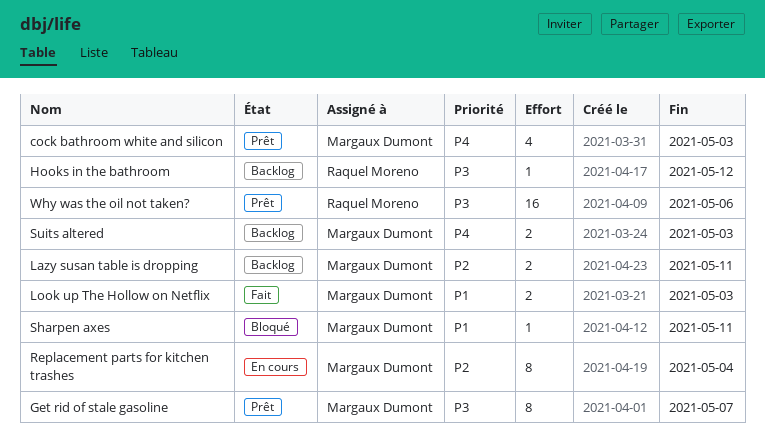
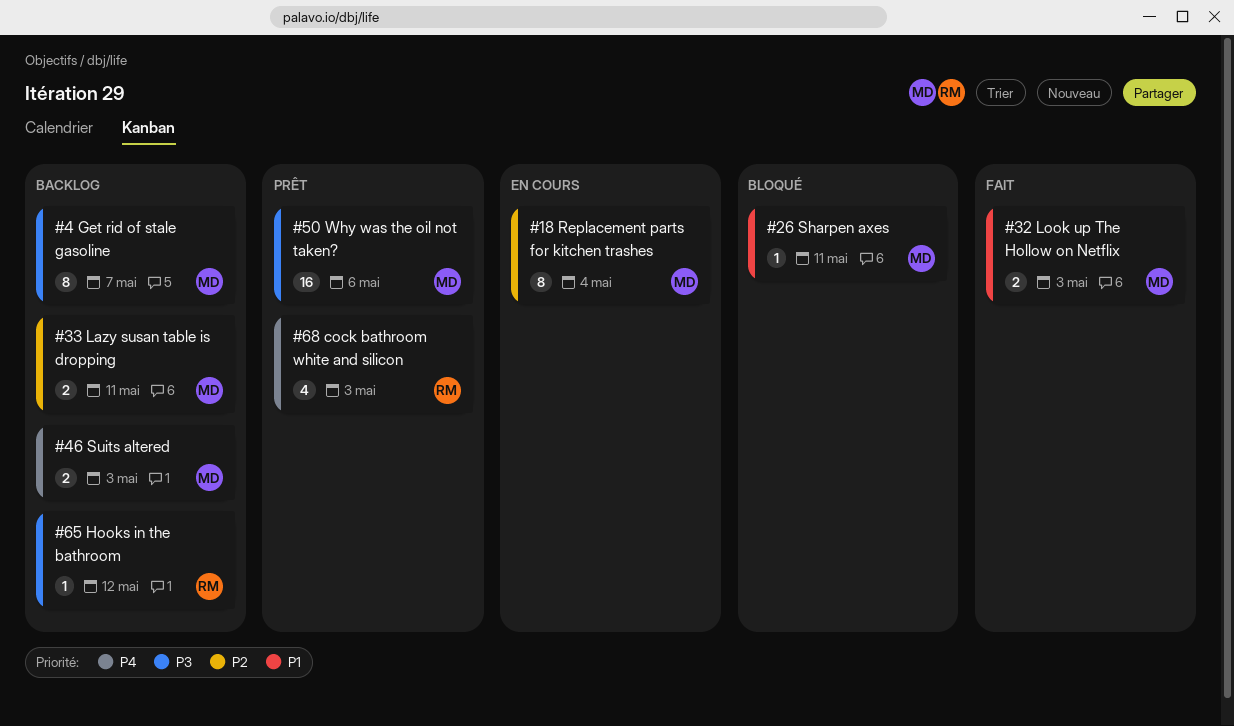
cock bathroom white and silicon, owner: Margaux Dumont -> Raquel Moreno
Get rid of stale gasoline, status: Prêt -> Backlog
Why was the oil not taken?, owner: Raquel Moreno -> Margaux Dumont

